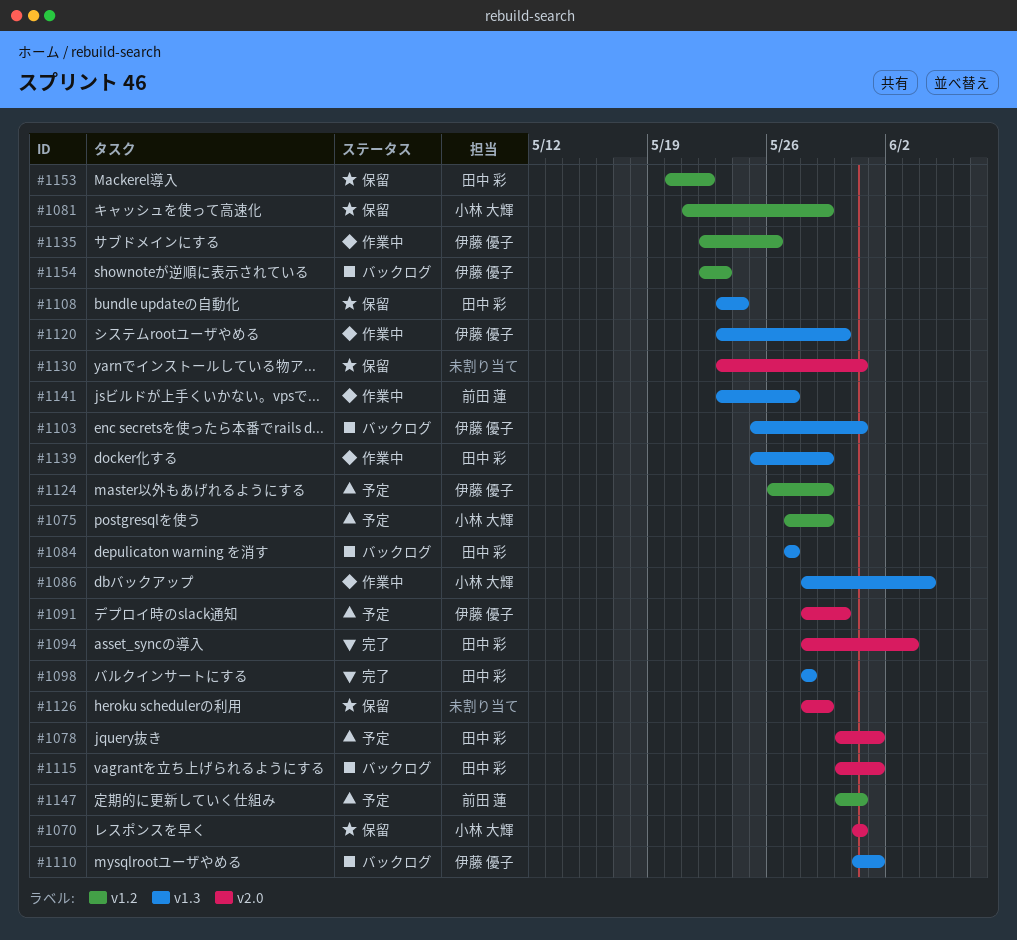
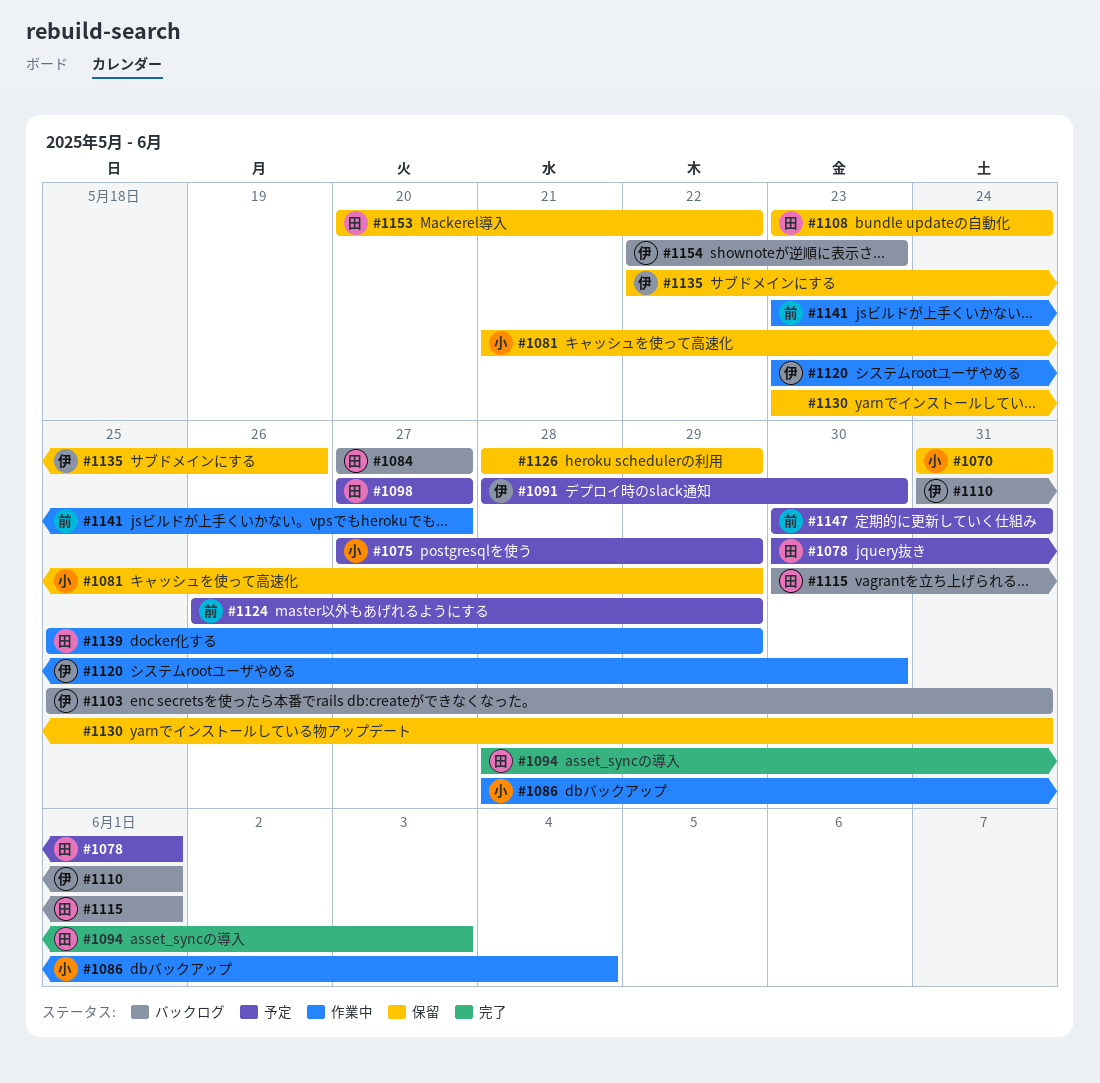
#1098, status: 完了 -> 予定
#1098, start: May 28 -> May 27
#1098, due: May 28 -> May 27
#1124, owner: 伊藤 優子 -> 前田 蓮
#1135, status: 作業中 -> 保留

